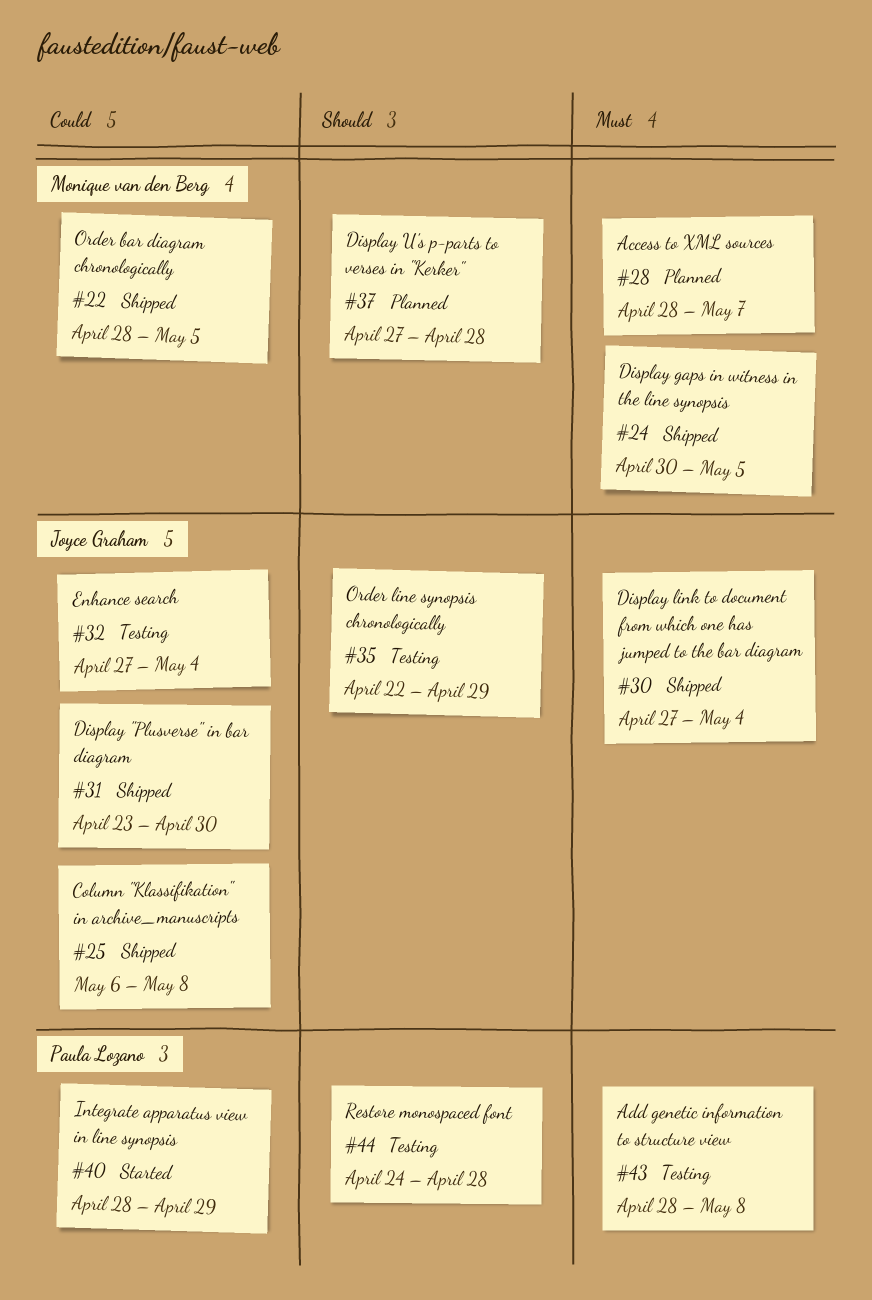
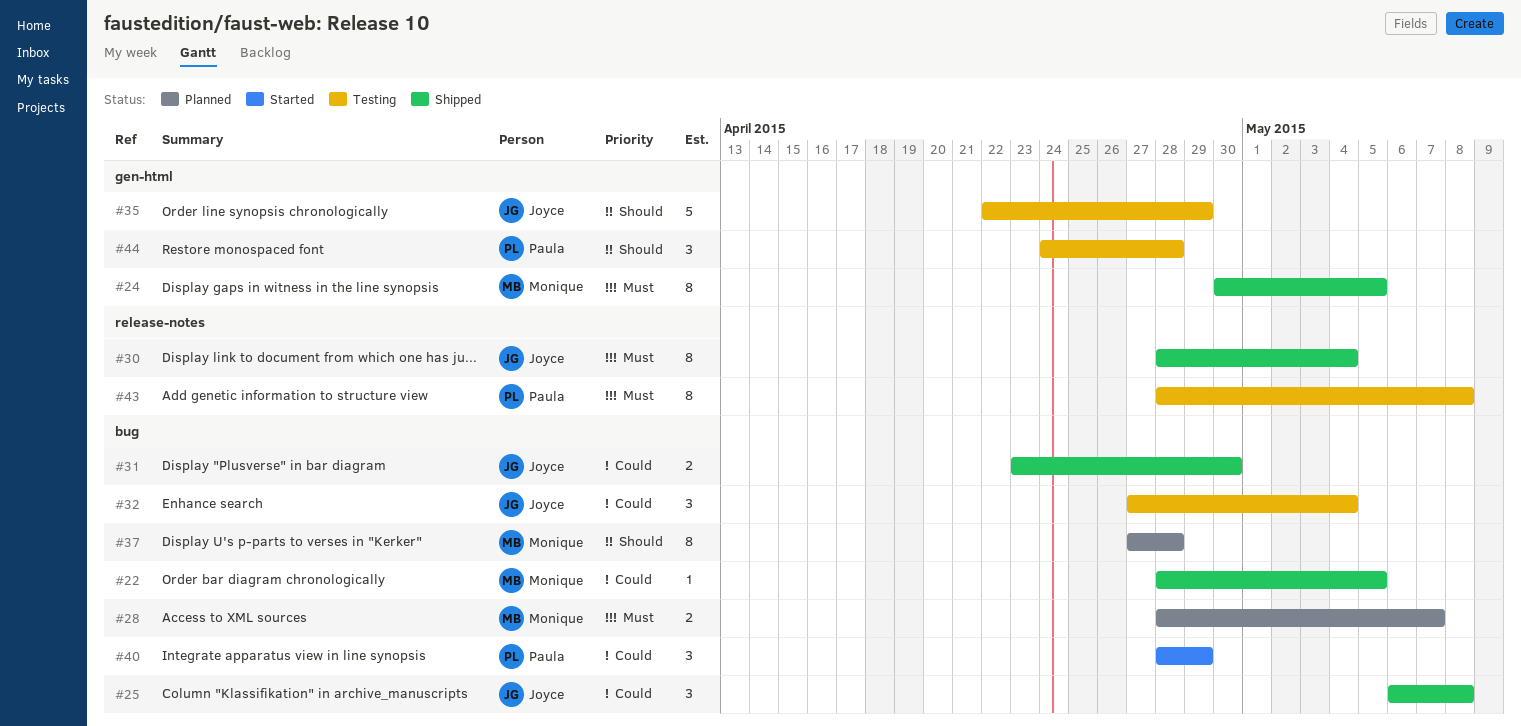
#30, start: Apr 27 -> Apr 28

